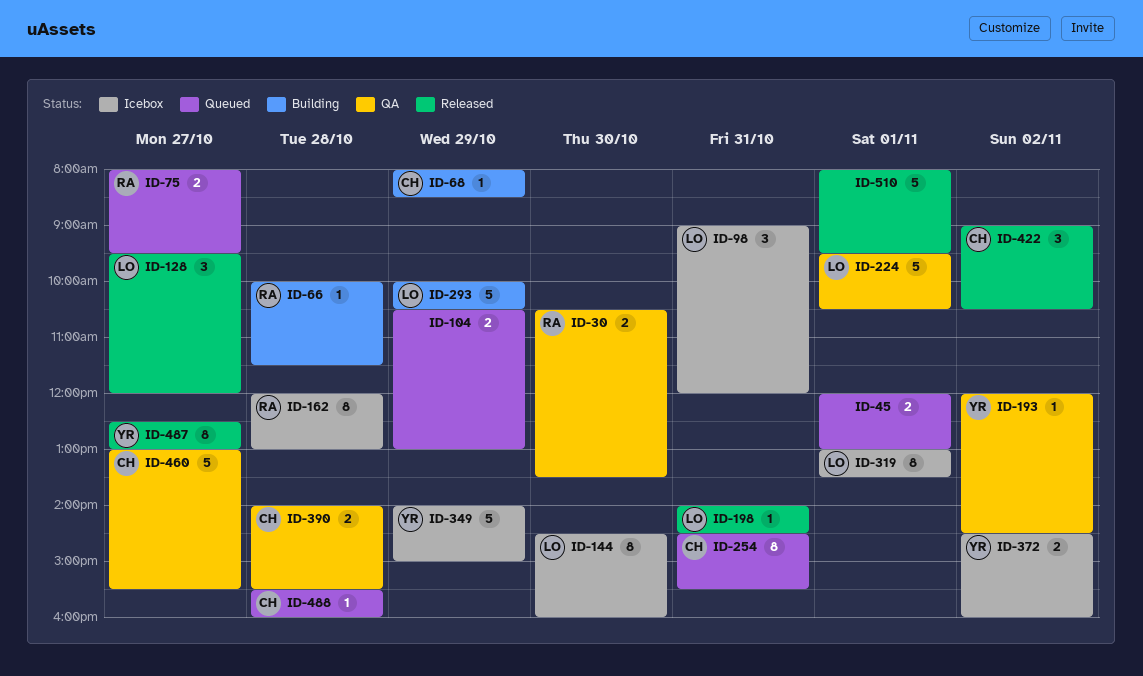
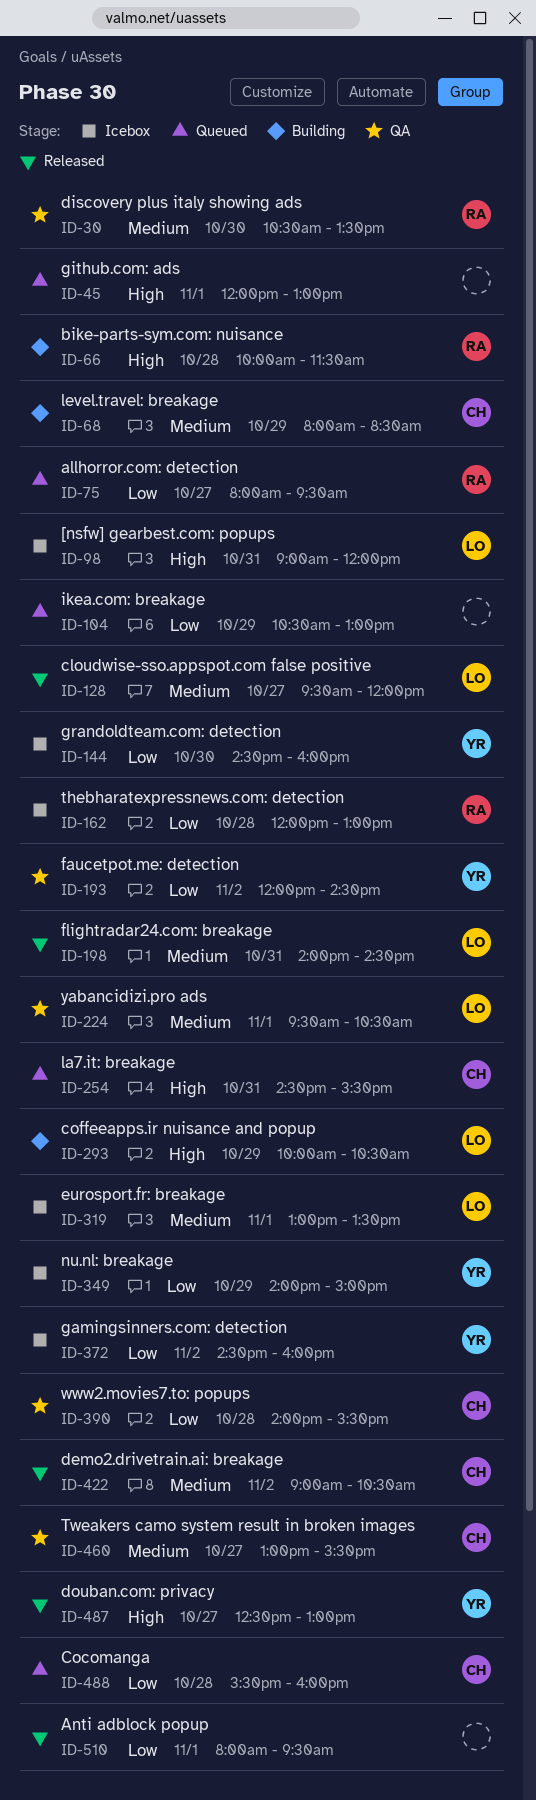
ID-144, owner: LO -> YR

